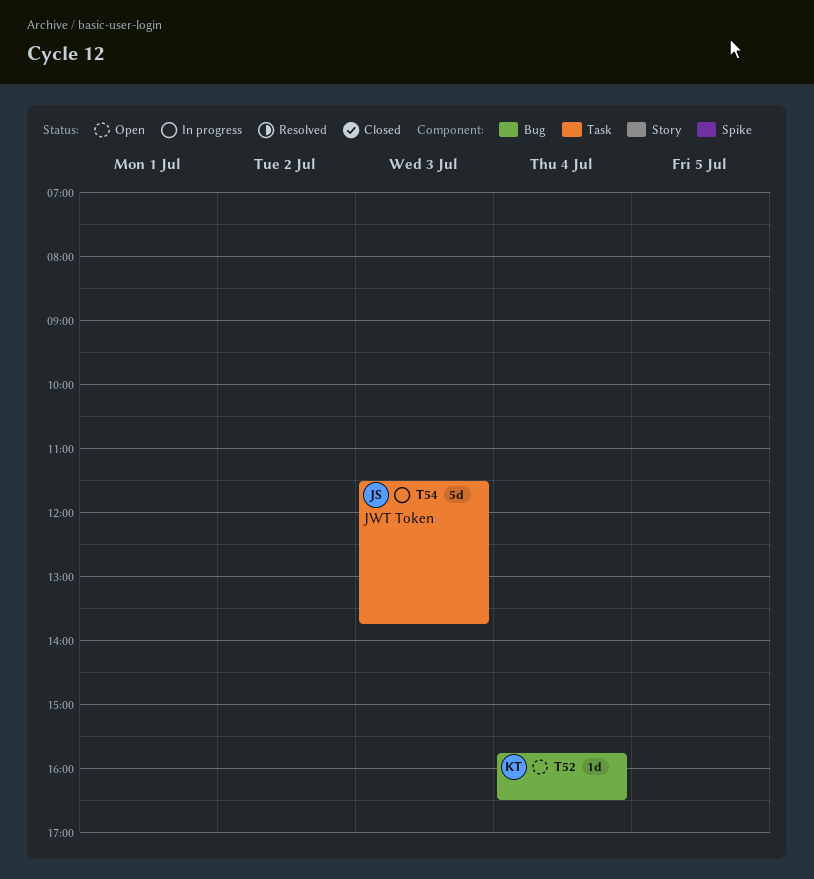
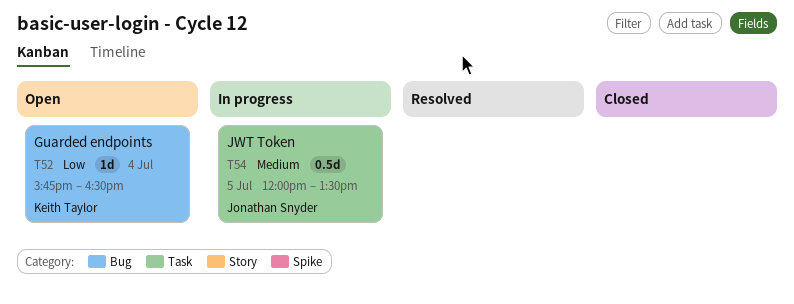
T54, estimate: 5d -> 0.5d
T54, day: Jul 3 -> Jul 5
T54, begins: 11:30 -> 12:00
T54, ends: 13:45 -> 13:30

